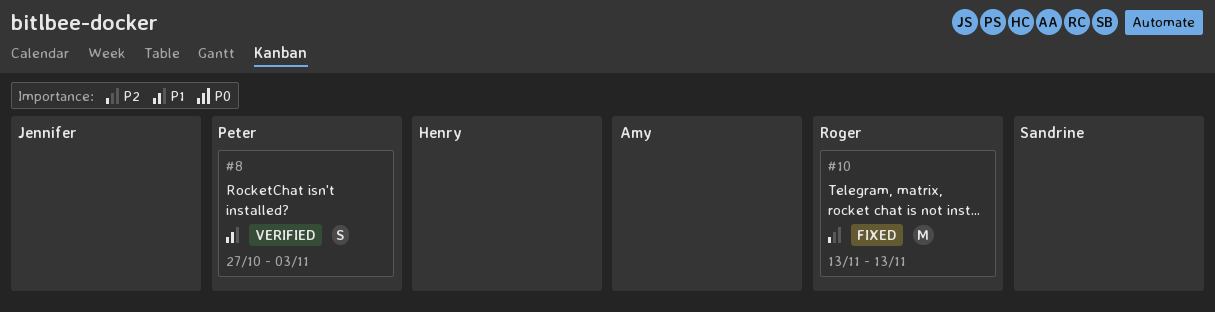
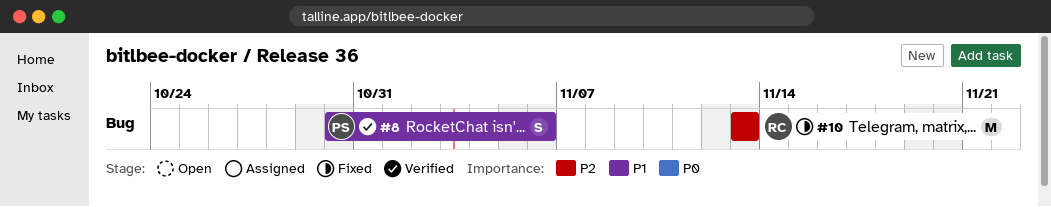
#8, start: Oct 27 -> Oct 30
#8, due: Nov 3 -> Nov 6

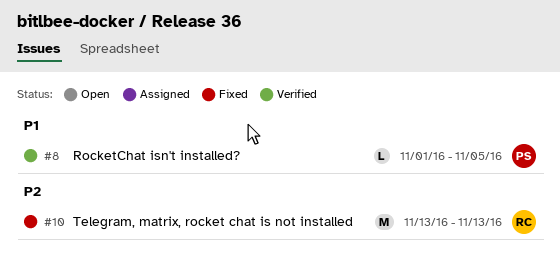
#8, estimate: S -> L
#8, start: Oct 30 -> Nov 1
#8, due: Nov 6 -> Nov 5

